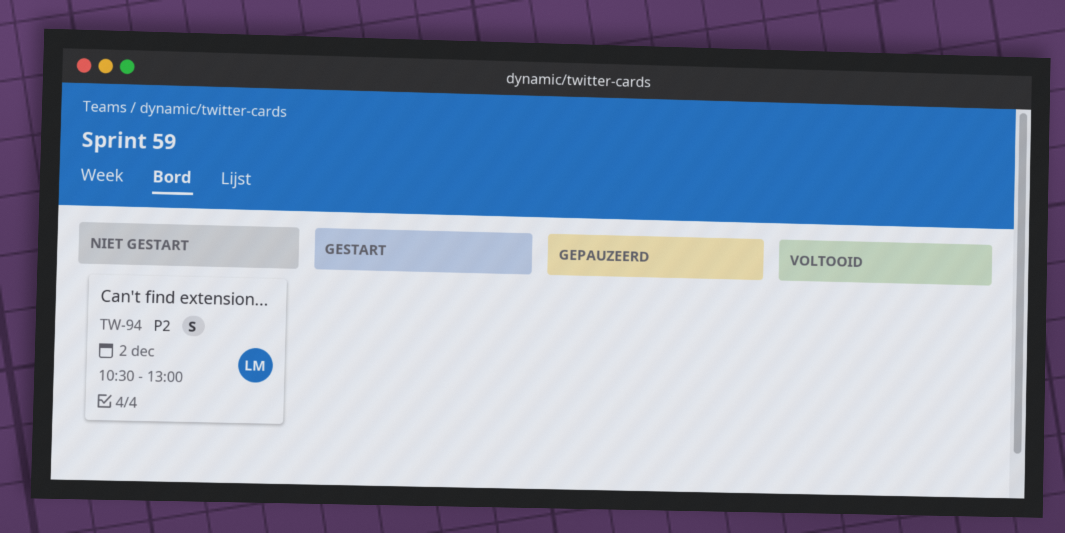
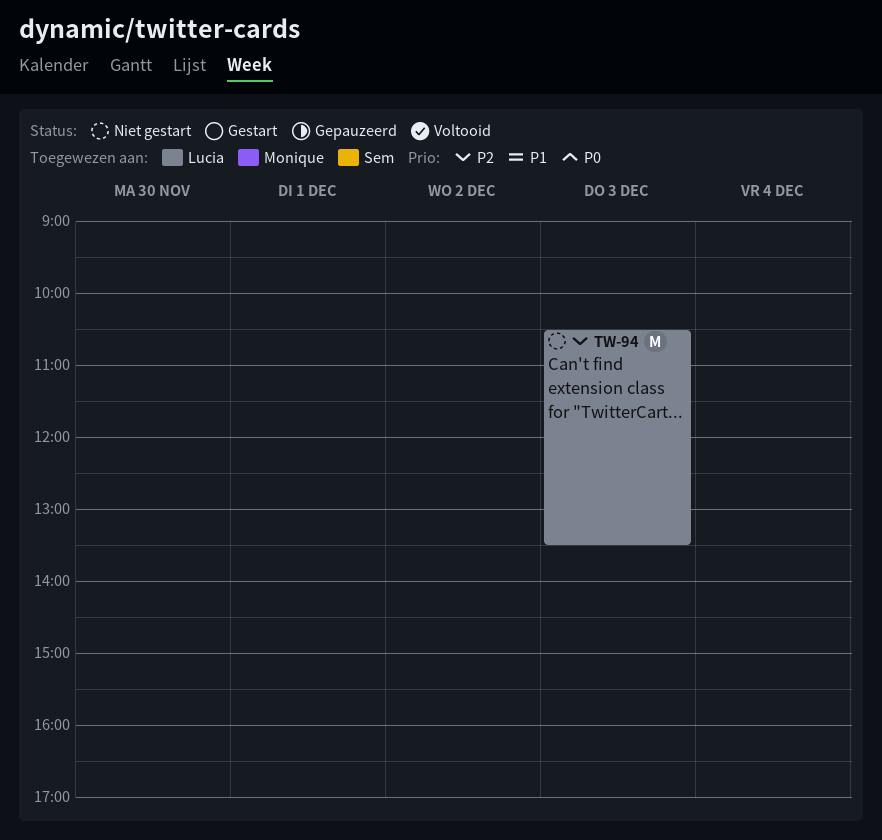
TW-94, estimate: S -> M
TW-94, day: Dec 2 -> Dec 3
TW-94, ends: 13:00 -> 13:30

